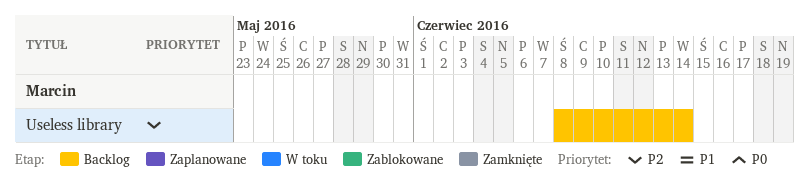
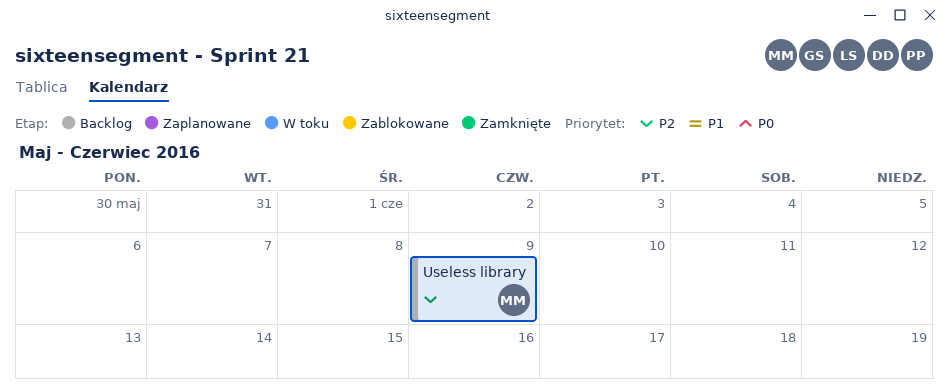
Useless library, due: Jun 14 -> Jun 9

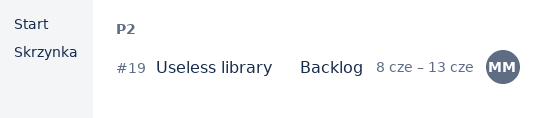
Useless library, due: Jun 9 -> Jun 13

